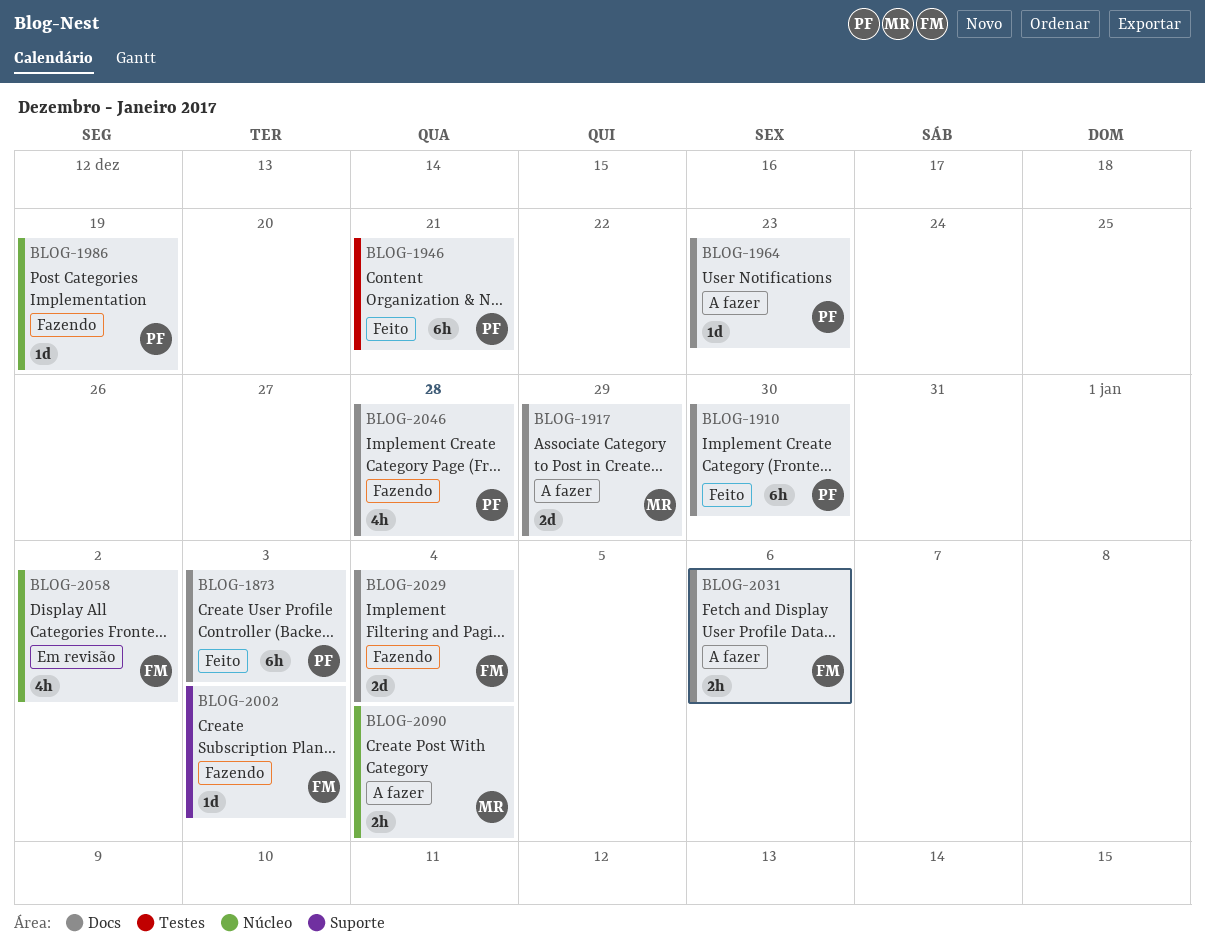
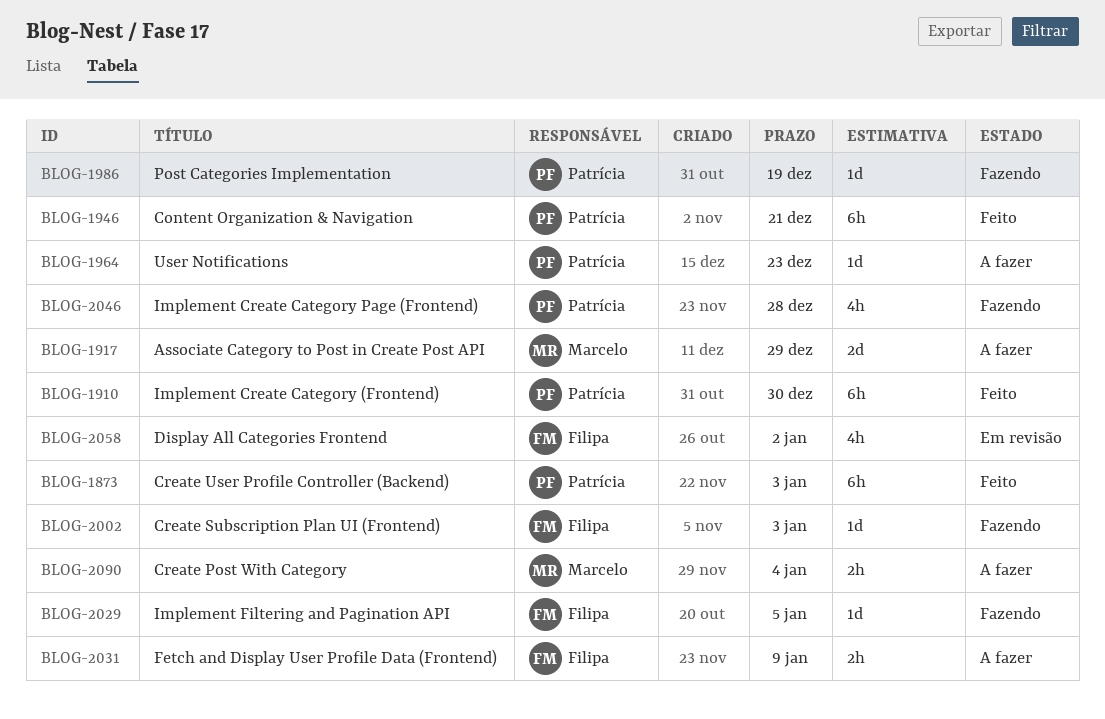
BLOG-2029, estimate: 2d -> 1d
BLOG-2029, due: Jan 4 -> Jan 5
BLOG-2031, due: Jan 6 -> Jan 9

